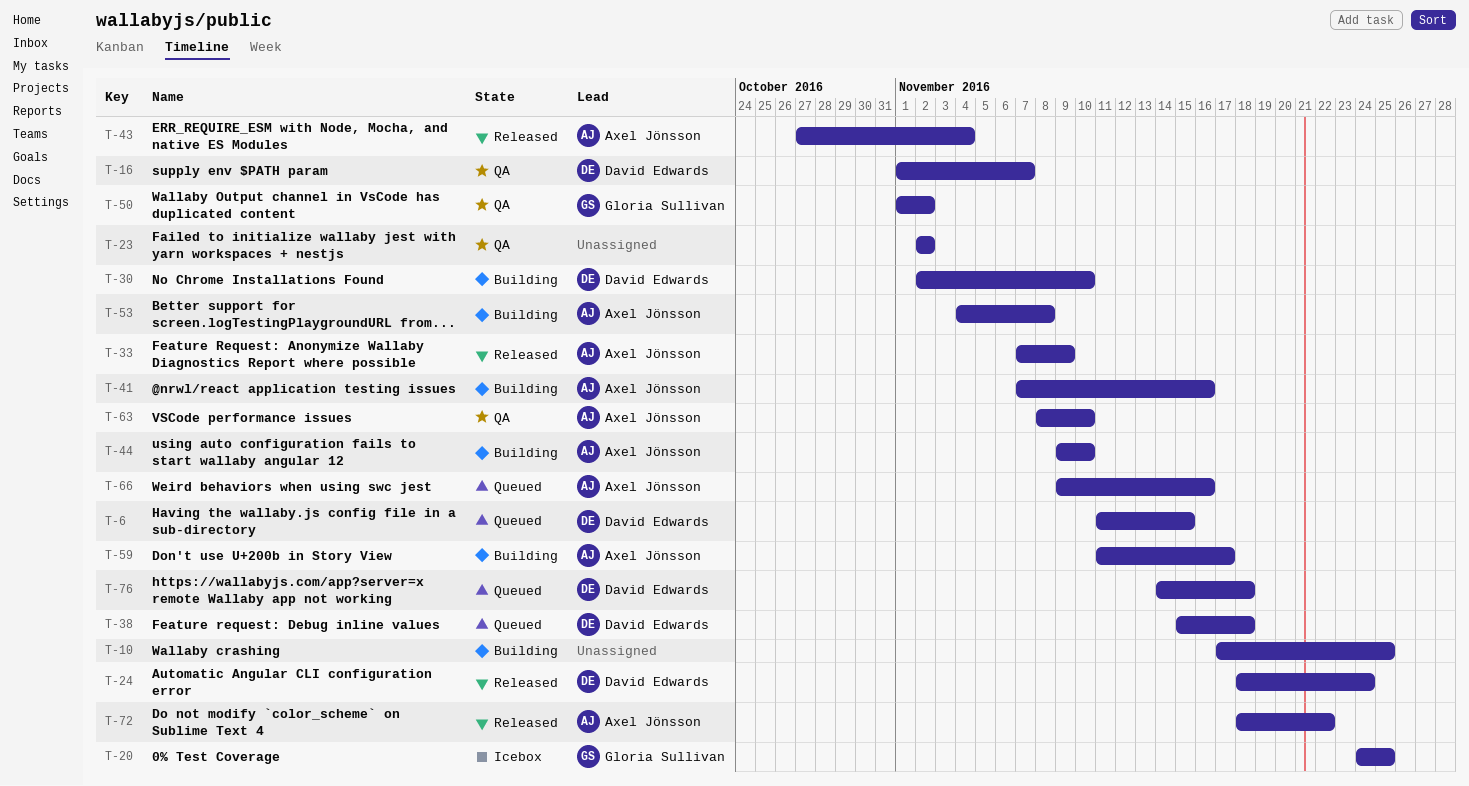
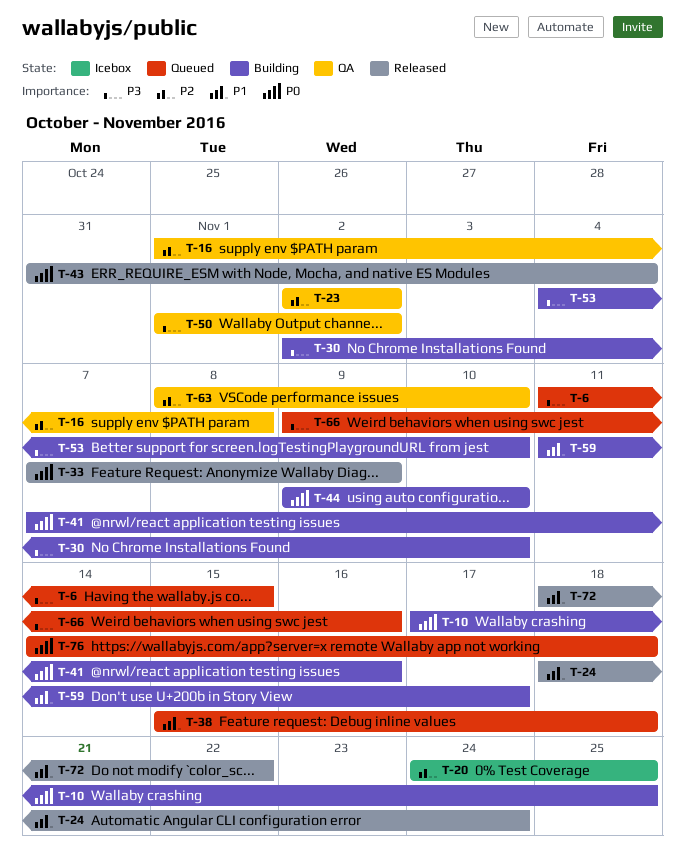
T-16, due: Nov 7 -> Nov 8
T-43, start: Oct 27 -> Oct 31
T-53, due: Nov 8 -> Nov 10

